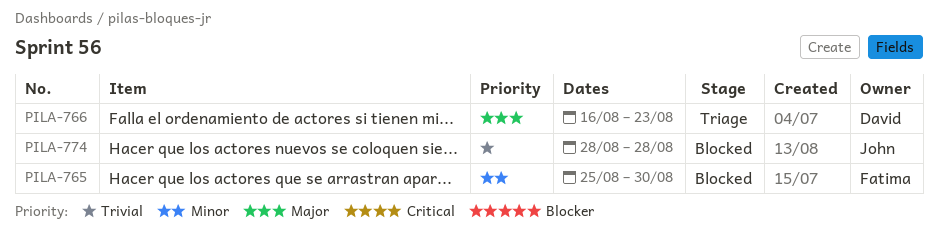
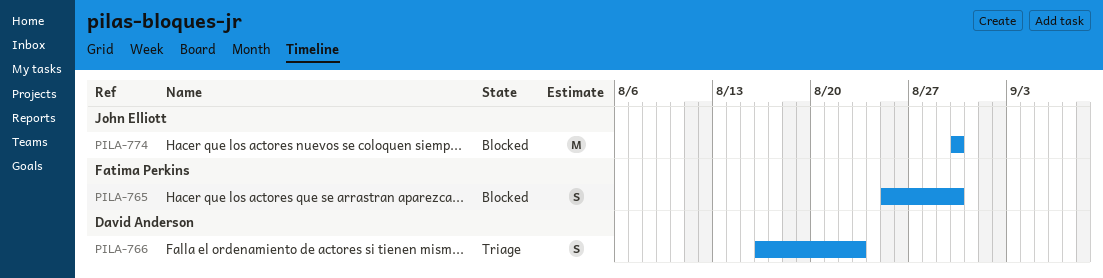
PILA-774, start: Aug 28 -> Aug 30
PILA-774, due: Aug 28 -> Aug 30

